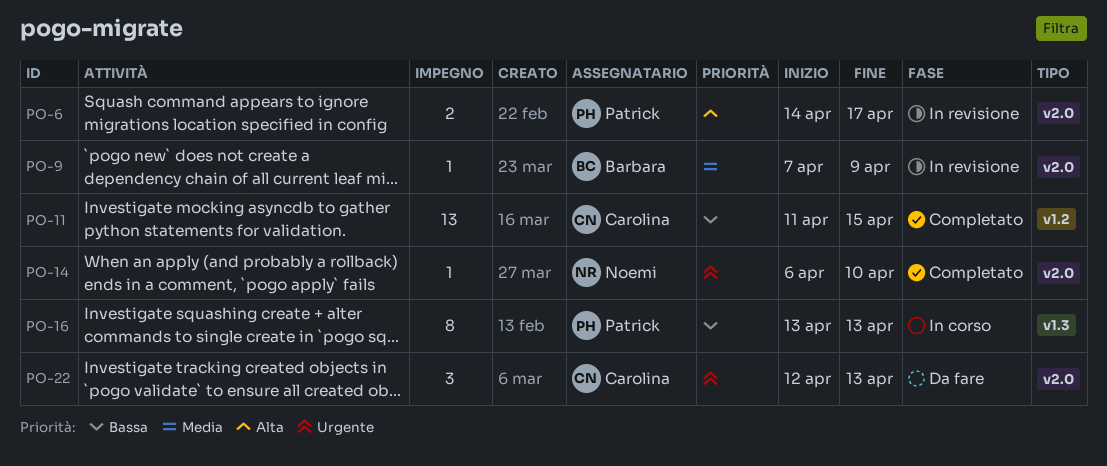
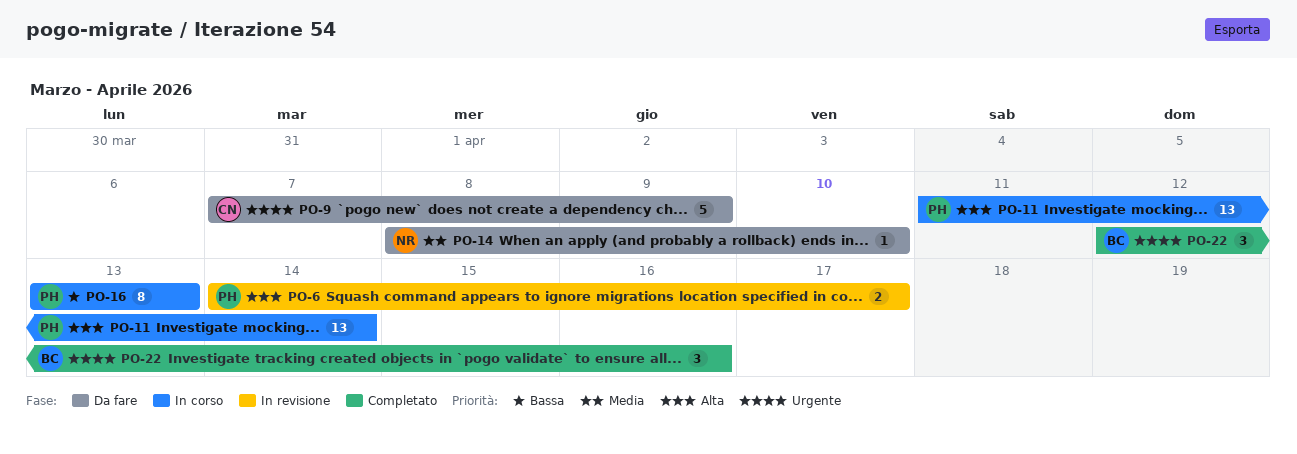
PO-9, status: In revisione -> Da fare
PO-9, owner: Barbara -> Carolina
PO-9, priority: Media -> Urgente
PO-9, estimate: 1 -> 5
PO-11, status: Completato -> In corso
PO-11, owner: Carolina -> Patrick
PO-11, priority: Bassa -> Alta
PO-11, due: Apr 15 -> Apr 14
PO-14, status: Completato -> Da fare
PO-14, priority: Urgente -> Media
PO-14, start: Apr 6 -> Apr 8
PO-22, status: Da fare -> Completato
PO-22, owner: Carolina -> Barbara
PO-22, due: Apr 13 -> Apr 16

